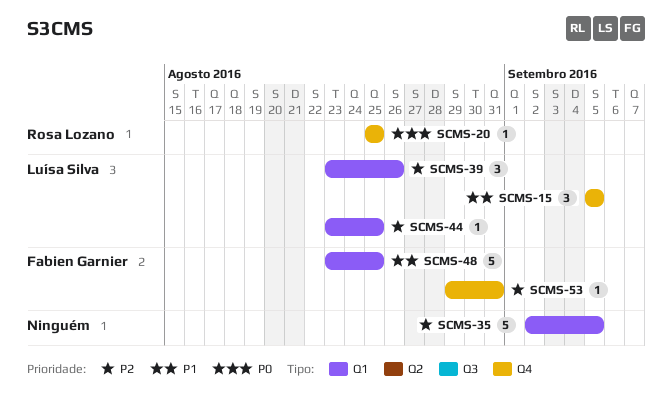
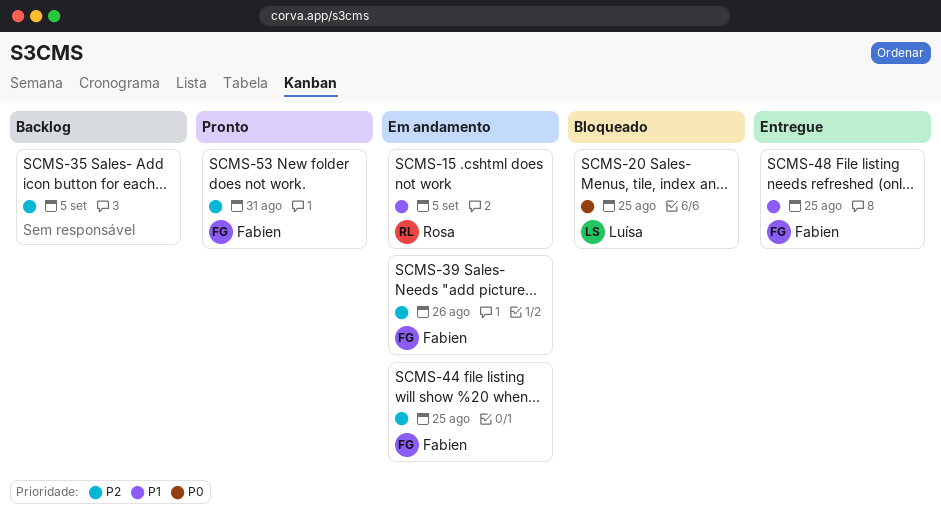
SCMS-15, owner: Luísa Silva -> Rosa Lozano
SCMS-20, owner: Rosa Lozano -> Luísa Silva
SCMS-39, owner: Luísa Silva -> Fabien Garnier
SCMS-44, owner: Luísa Silva -> Fabien Garnier

